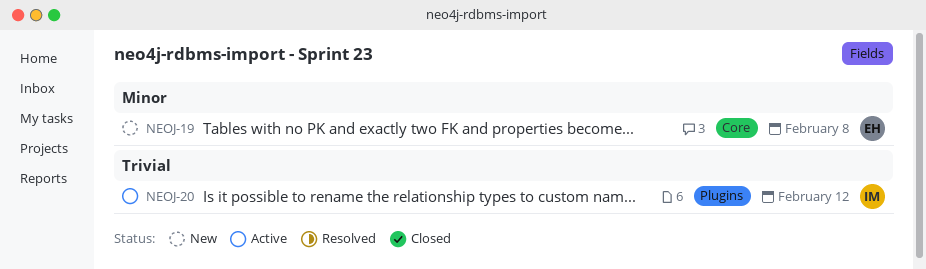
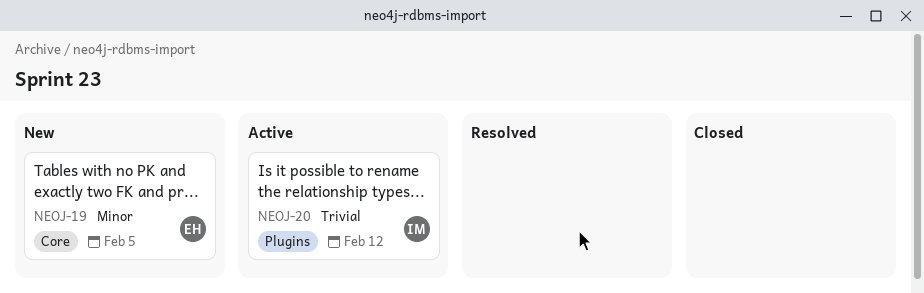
NEOJ-19, due: Feb 8 -> Feb 5

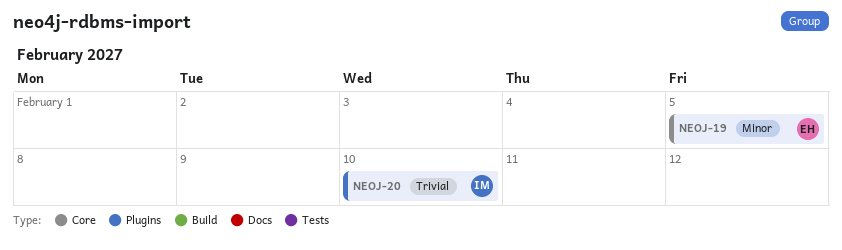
NEOJ-20, due: Feb 12 -> Feb 10

